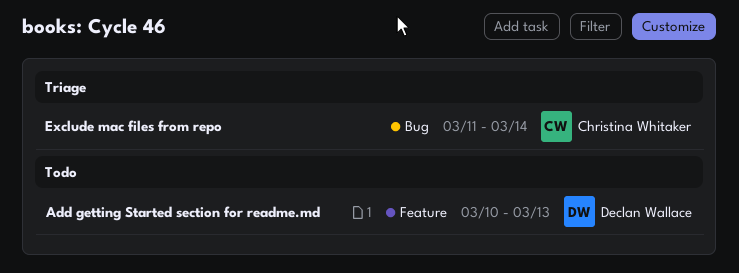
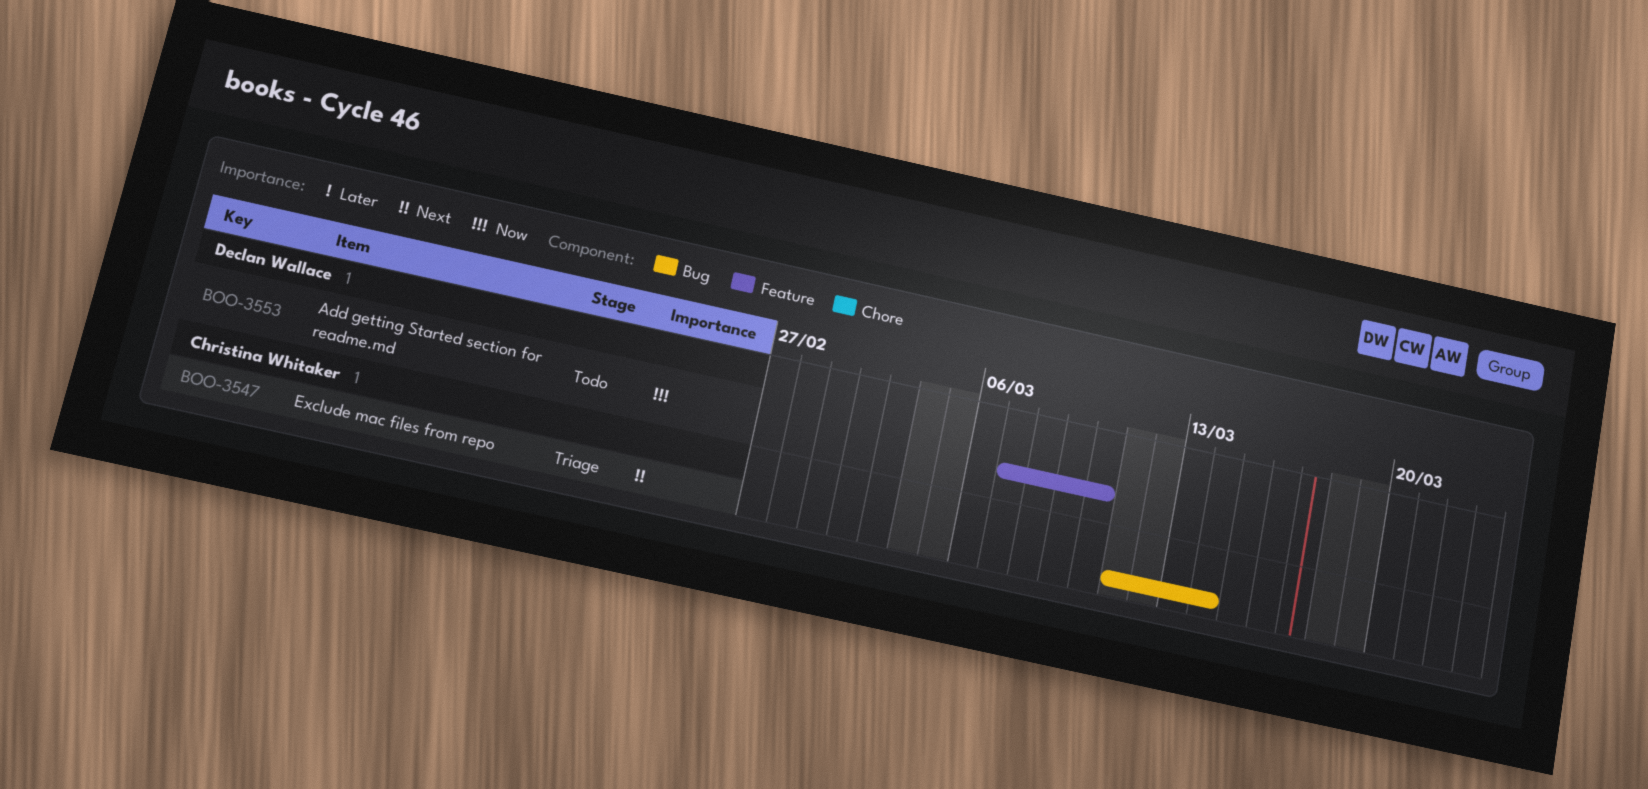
Add getting Started section for readme.md, start: Mar 10 -> Mar 7
Add getting Started section for readme.md, due: Mar 13 -> Mar 10

